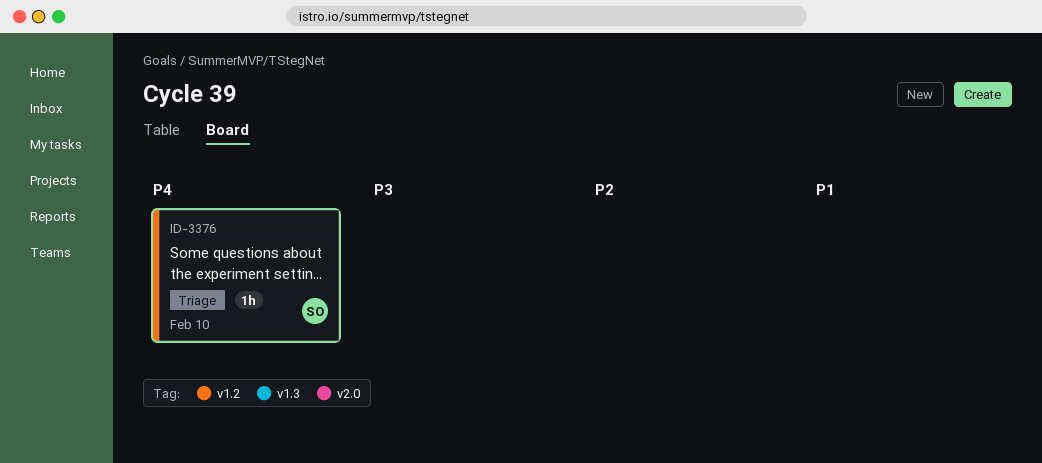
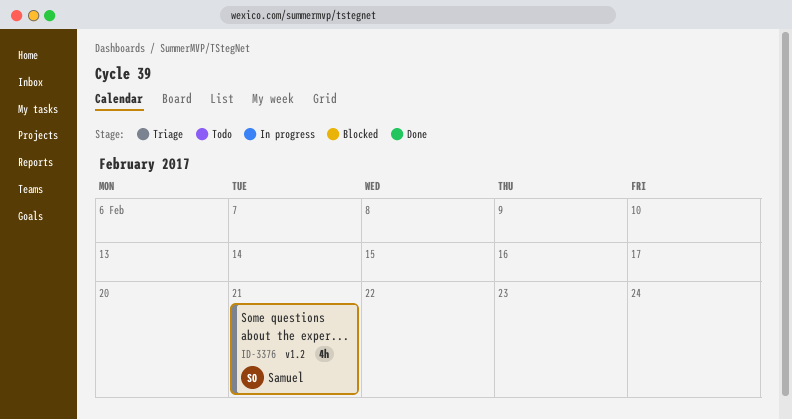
ID-3376, estimate: 1h -> 4h
ID-3376, due: Feb 10 -> Feb 21

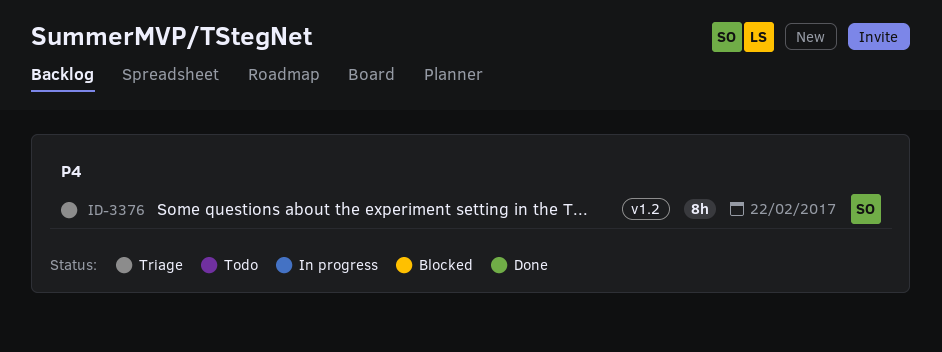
ID-3376, estimate: 4h -> 8h
ID-3376, due: Feb 21 -> Feb 22

